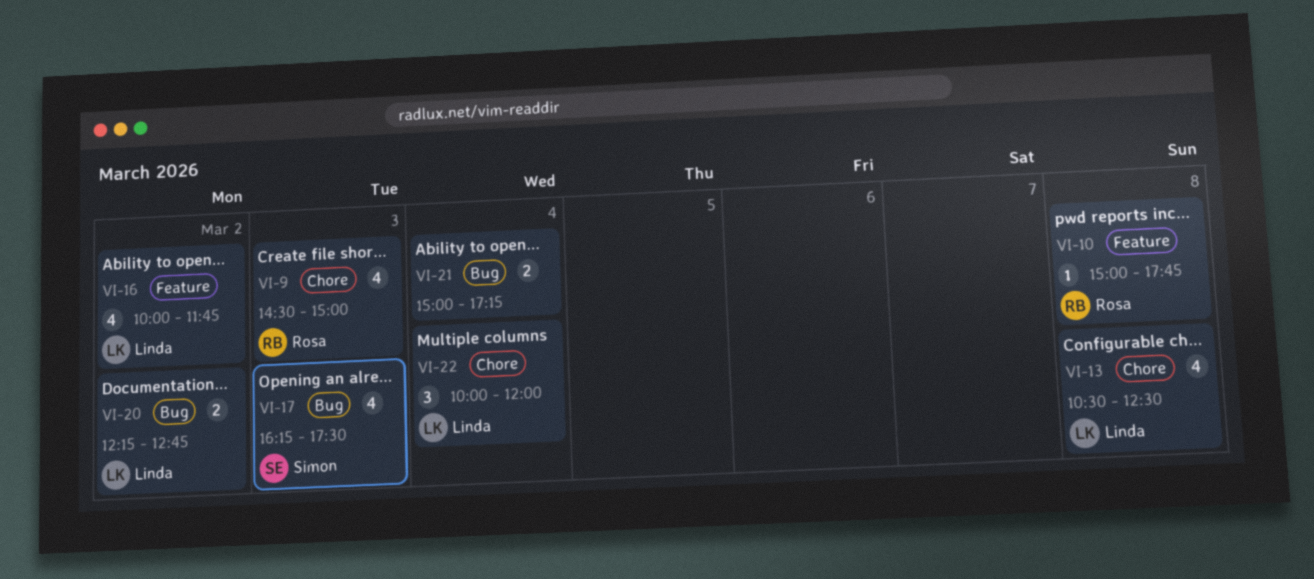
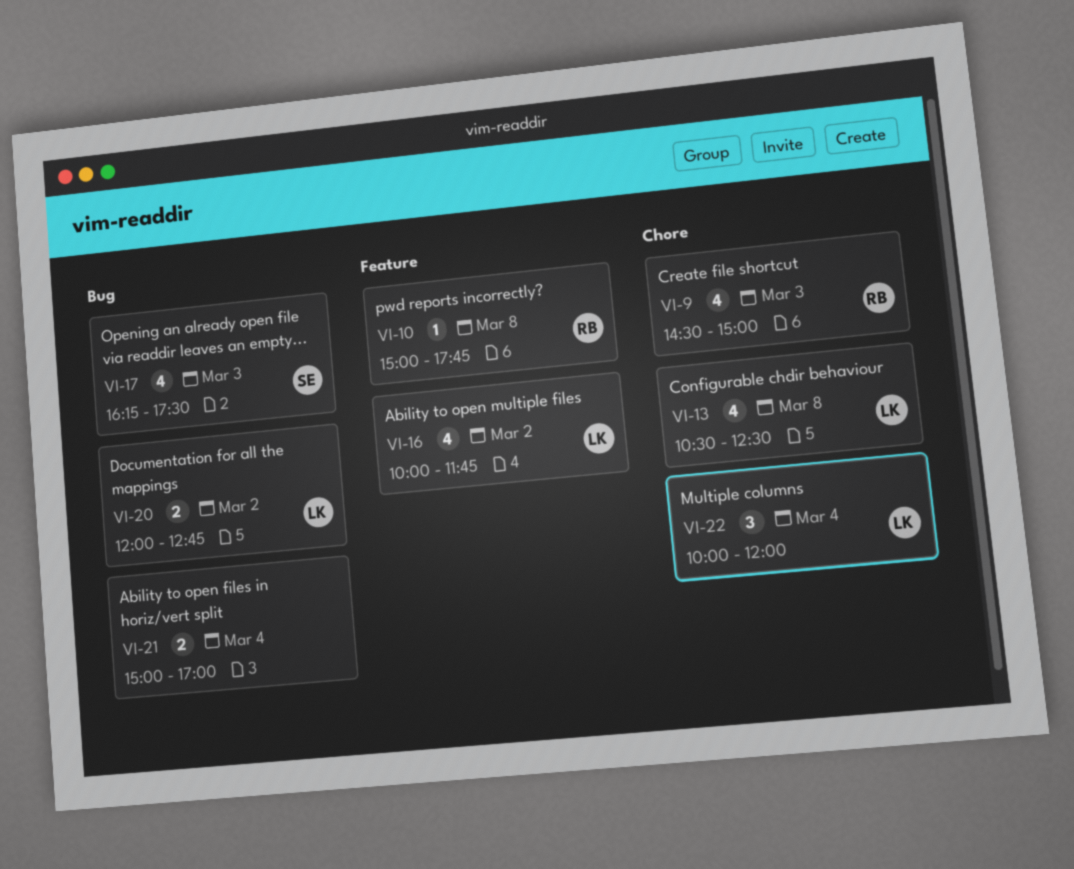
VI-20, begins: 12:15 -> 12:00
VI-21, ends: 17:15 -> 17:00

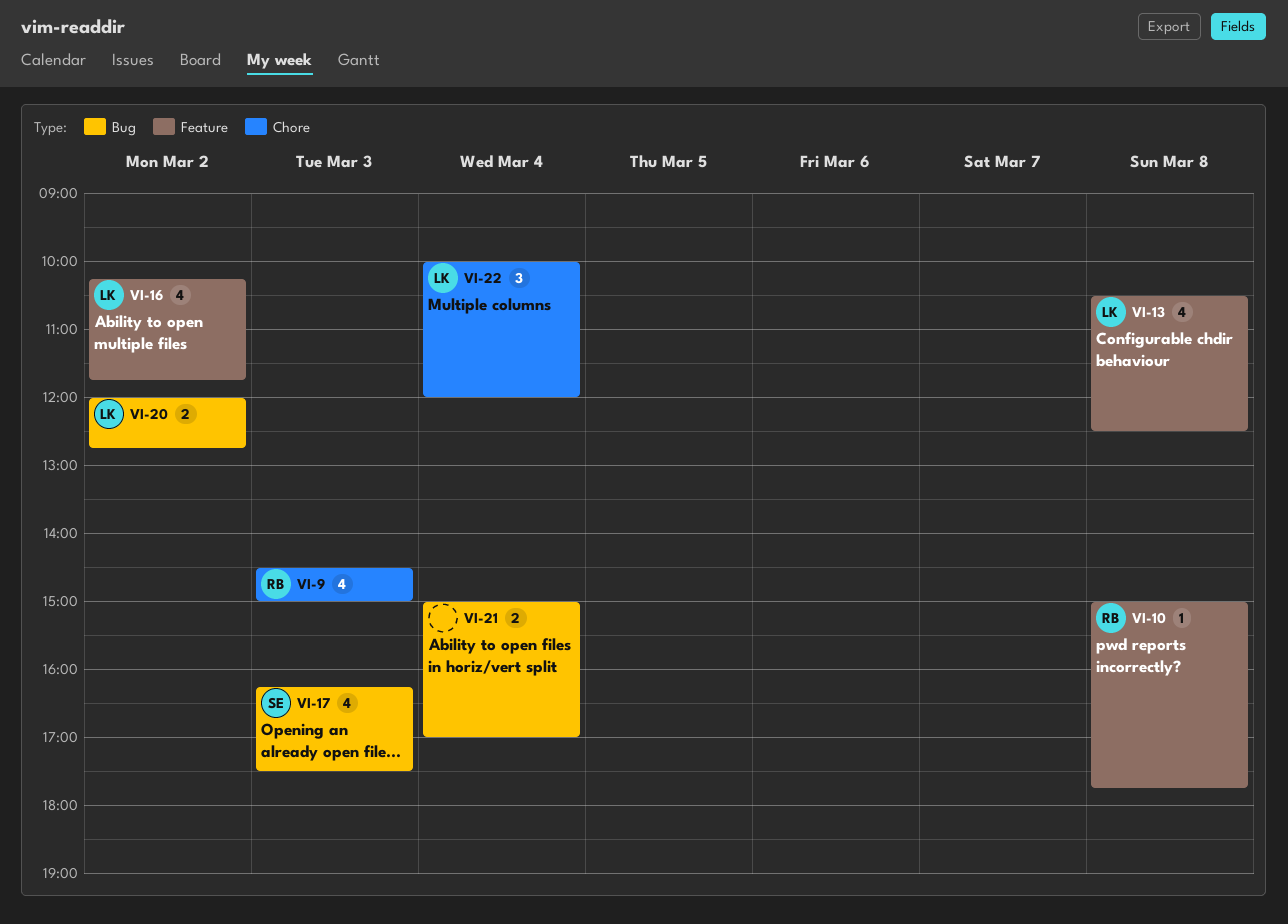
VI-13, label: Chore -> Feature
VI-16, begins: 10:00 -> 10:15

